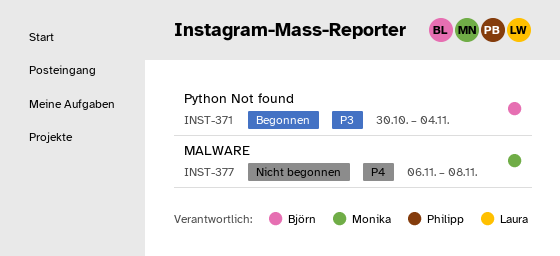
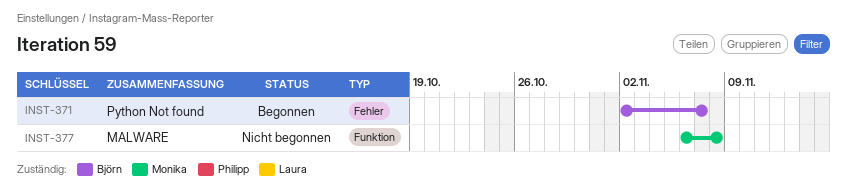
INST-371, start: Oct 30 -> Nov 2
INST-371, due: Nov 4 -> Nov 7

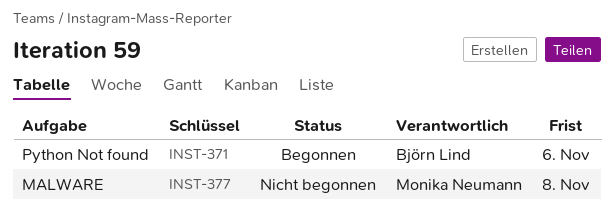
INST-371, due: Nov 7 -> Nov 6

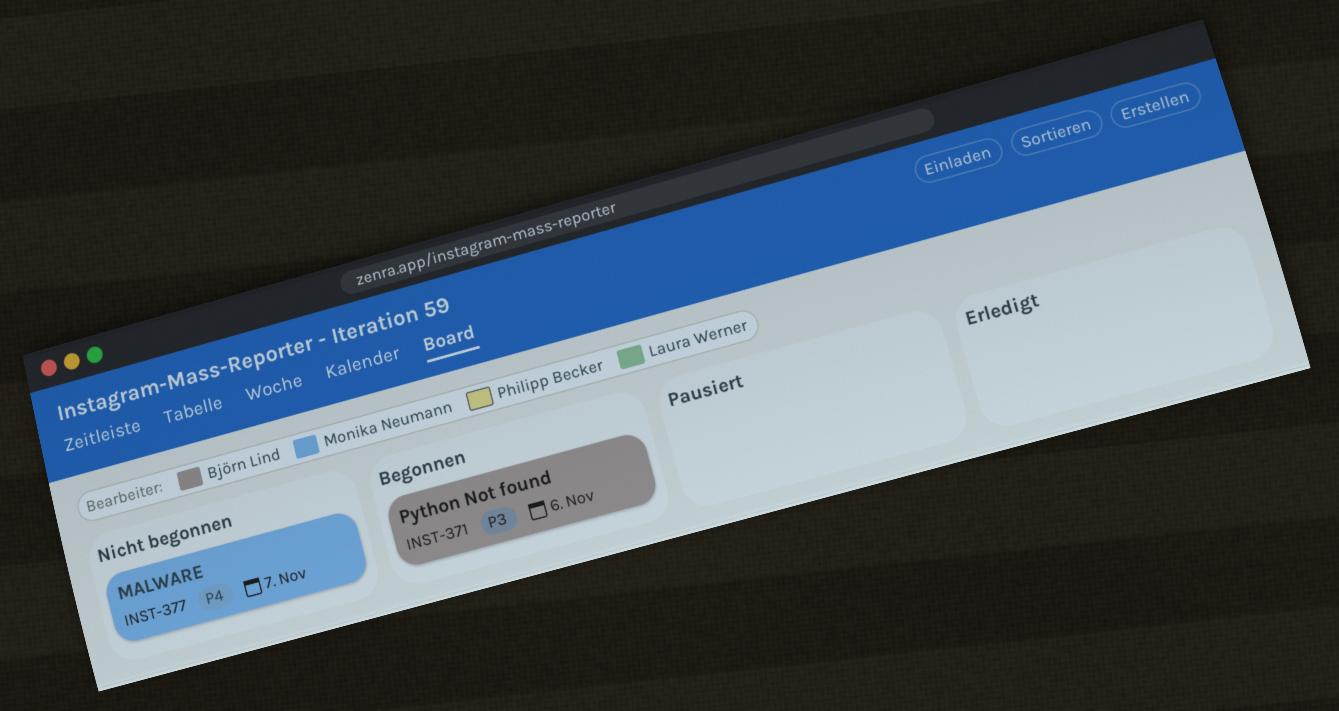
INST-377, due: Nov 8 -> Nov 7

